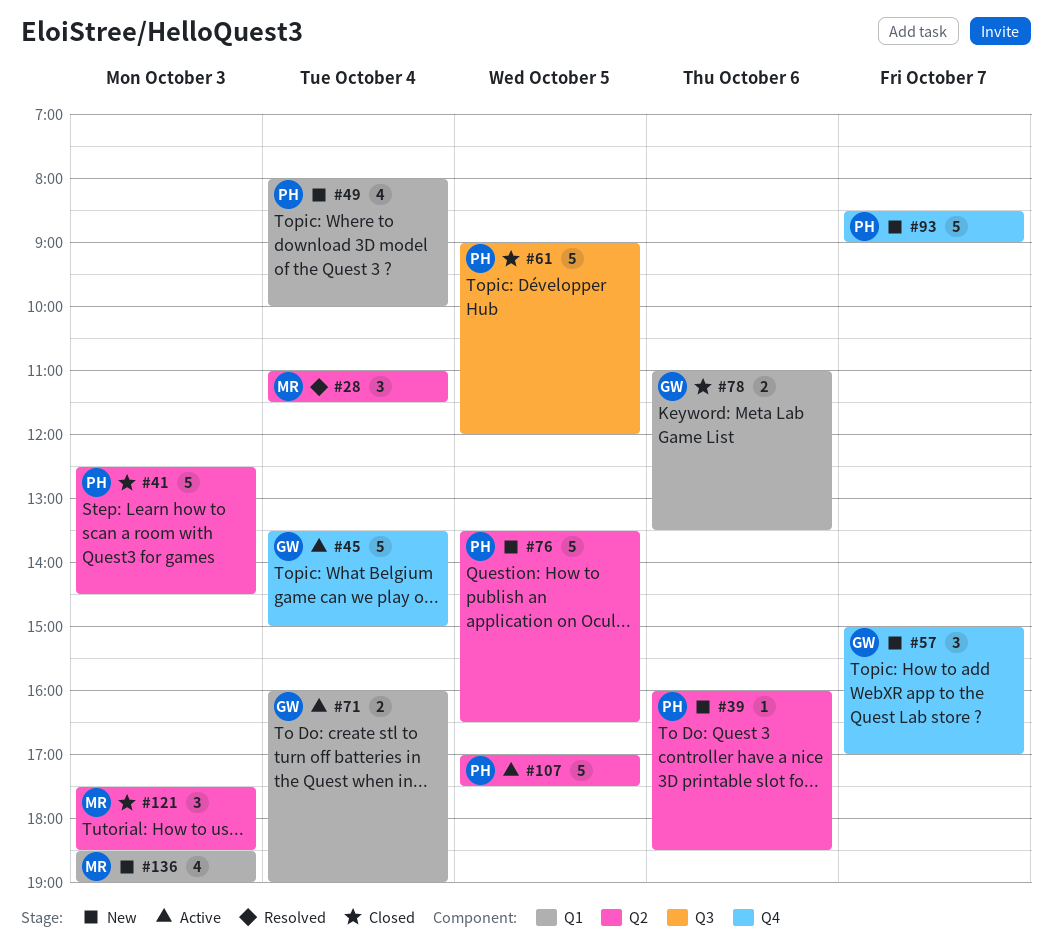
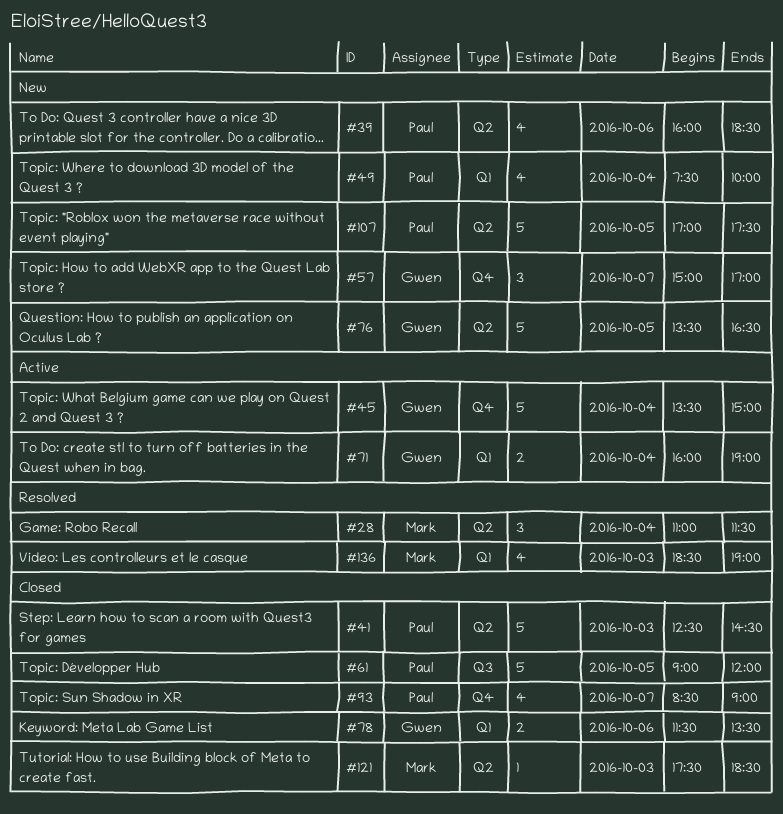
#39, estimate: 1 -> 4
#49, begins: 08:00 -> 07:30
#76, owner: Paul -> Gwen
#78, begins: 11:00 -> 11:30
#93, status: New -> Closed
#93, estimate: 5 -> 4
#107, status: Active -> New
#121, estimate: 3 -> 1
#136, status: New -> Resolved

